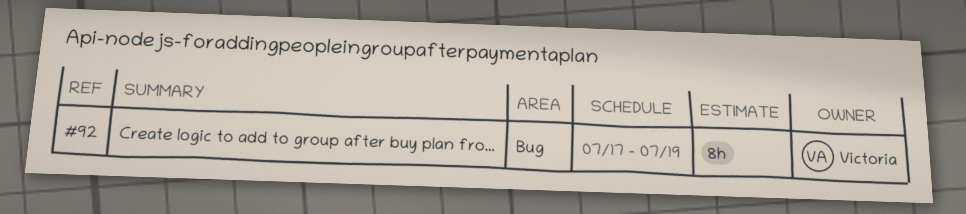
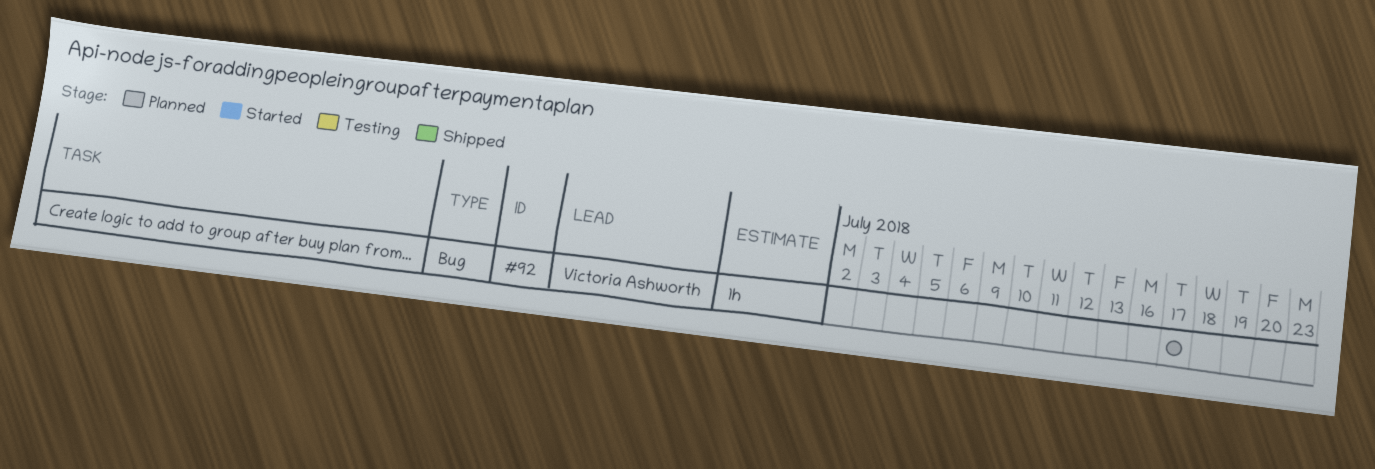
#92, estimate: 8h -> 1h
#92, due: Jul 19 -> Jul 17

